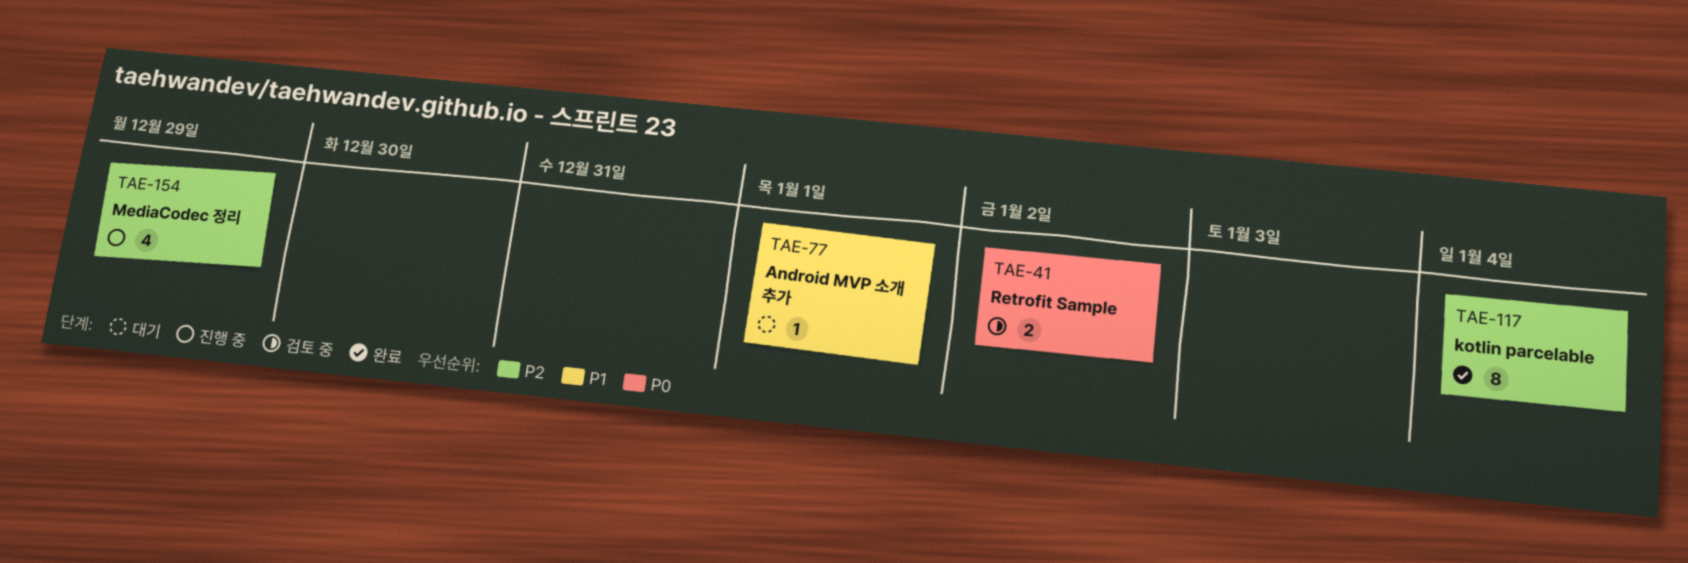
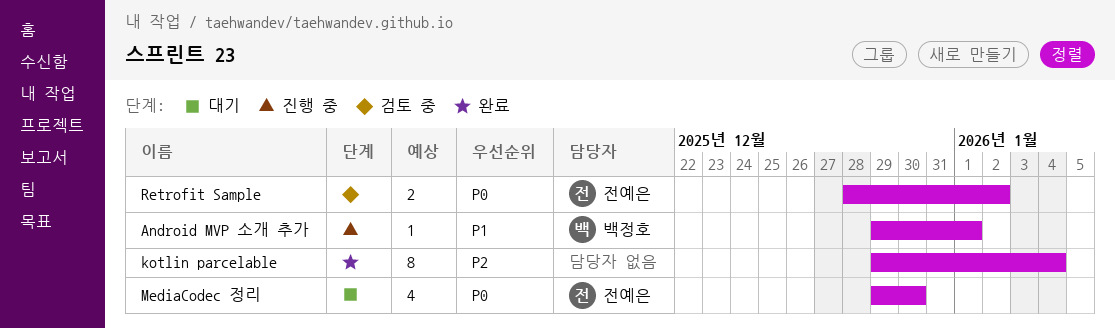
Android MVP 소개 추가, status: 대기 -> 진행 중
MediaCodec 정리, status: 진행 중 -> 대기
MediaCodec 정리, priority: P2 -> P0
MediaCodec 정리, due: Dec 29 -> Dec 30

